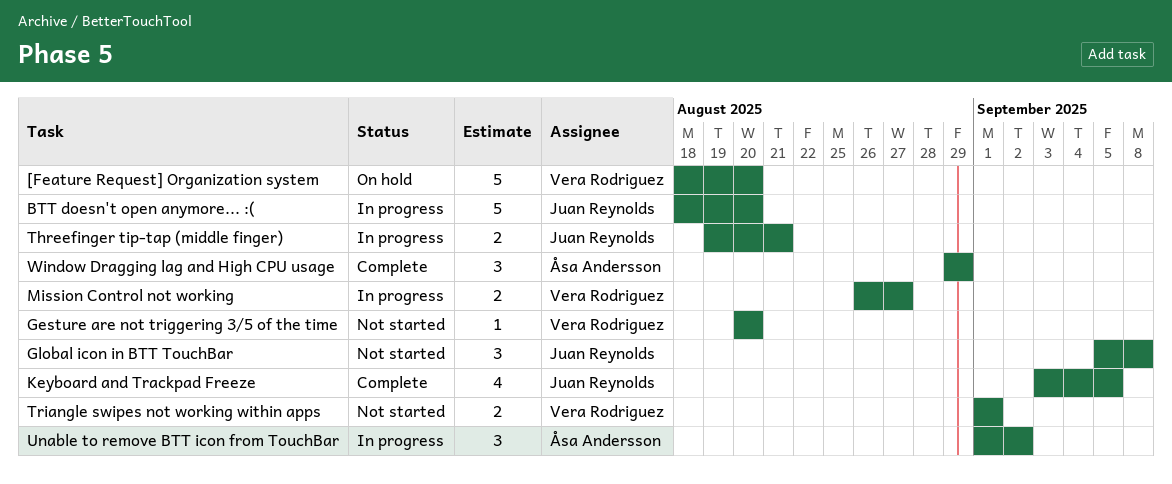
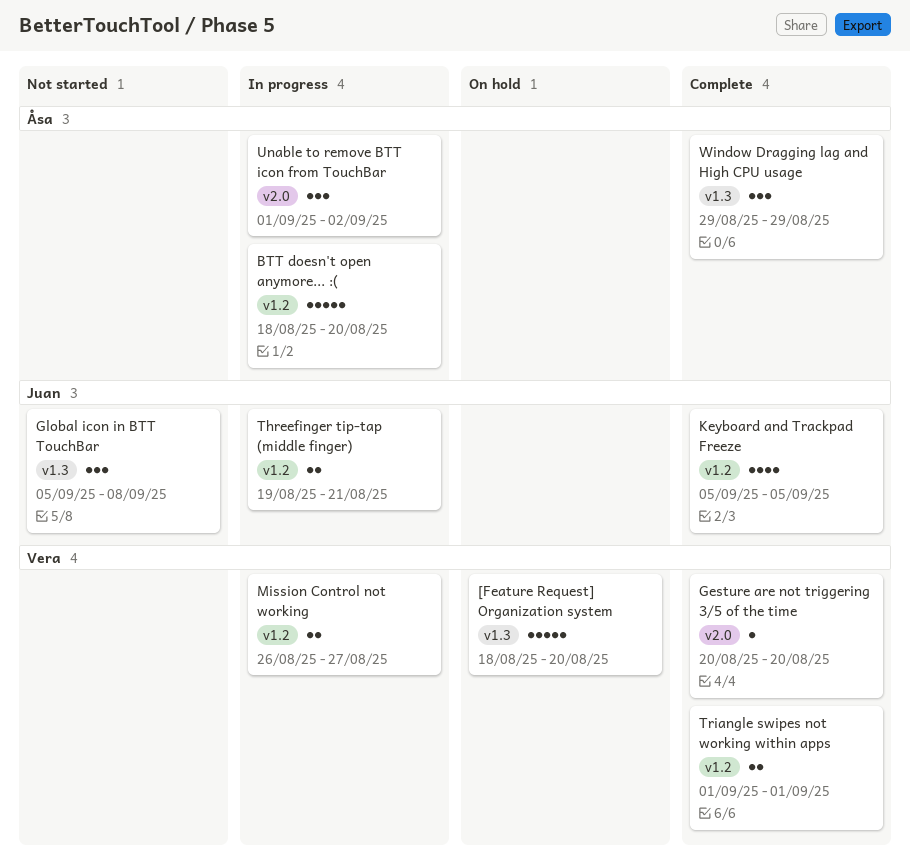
BTT doesn't open anymore... :(, owner: Juan Reynolds -> Åsa Andersson
Gesture are not triggering 3/5 of the time, status: Not started -> Complete
Keyboard and Trackpad Freeze, start: Sep 3 -> Sep 5
Triangle swipes not working within apps, status: Not started -> Complete

